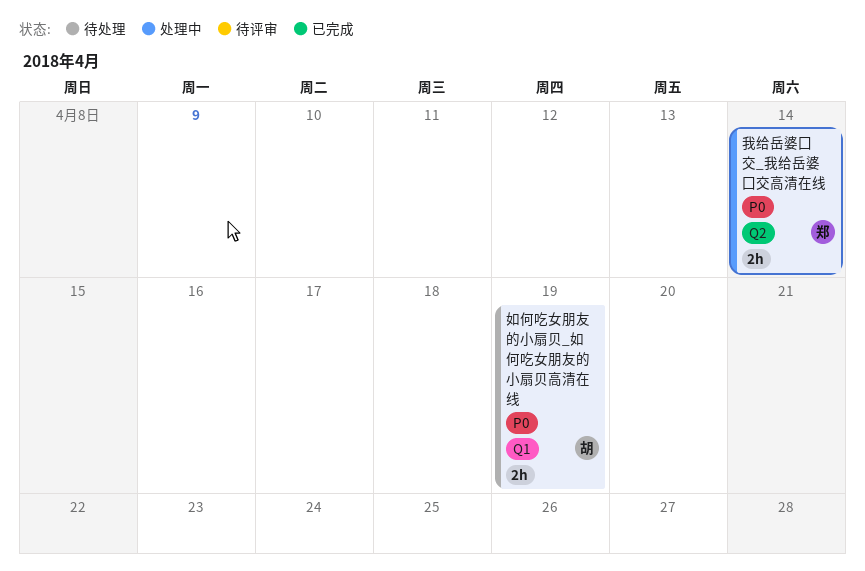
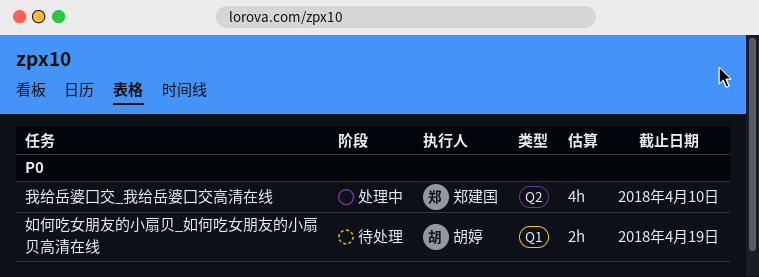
我给岳婆囗交_我给岳婆囗交高清在线, estimate: 2h -> 4h
我给岳婆囗交_我给岳婆囗交高清在线, due: Apr 14 -> Apr 10

